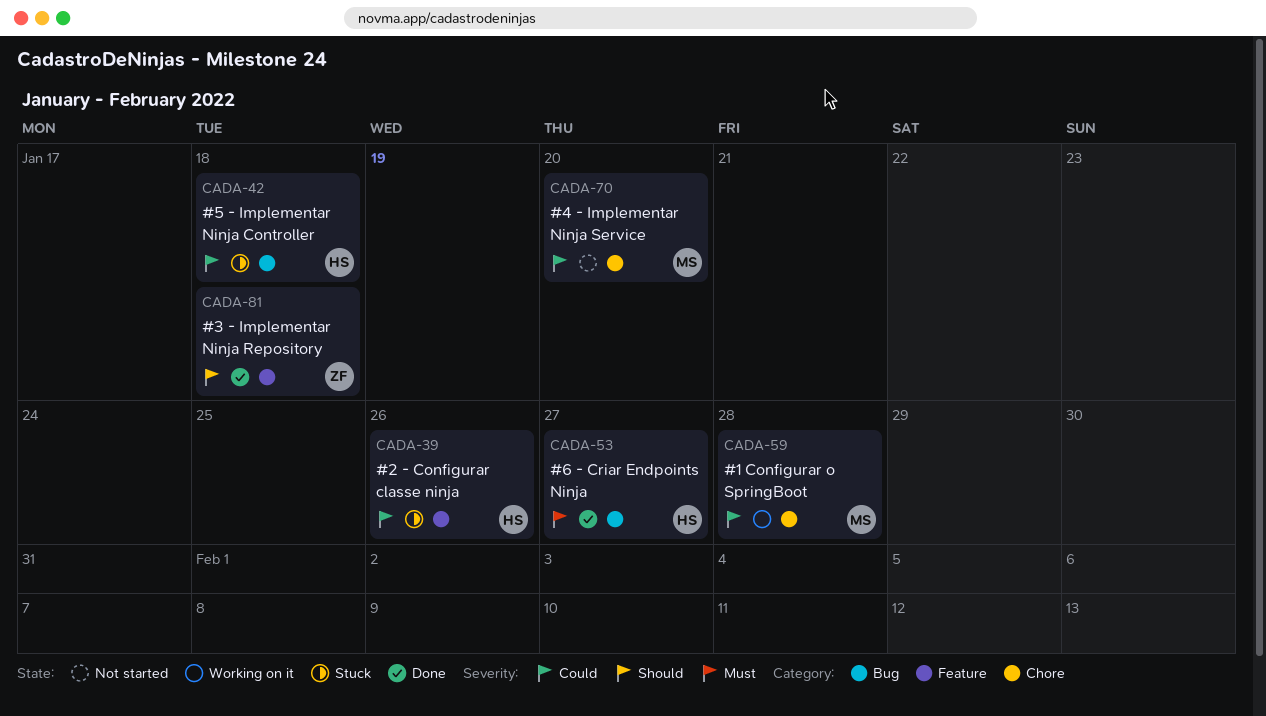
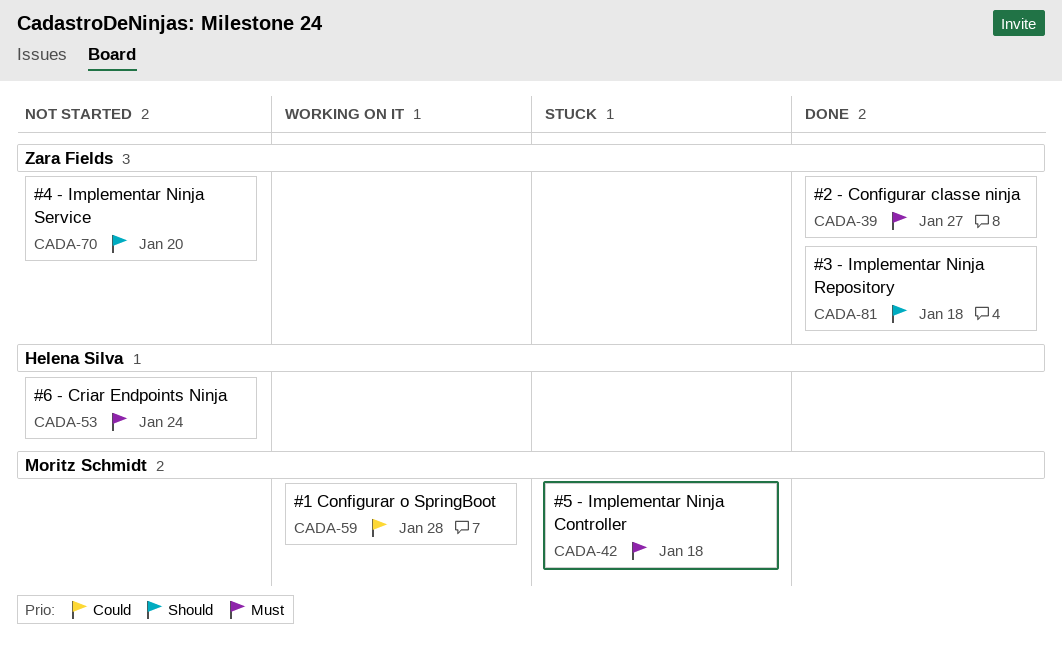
CADA-39, status: Stuck -> Done
CADA-39, owner: Helena Silva -> Zara Fields
CADA-39, priority: Could -> Must
CADA-39, due: Jan 26 -> Jan 27
CADA-42, owner: Helena Silva -> Moritz Schmidt
CADA-42, priority: Could -> Must
CADA-53, status: Done -> Not started
CADA-53, due: Jan 27 -> Jan 24
CADA-70, owner: Moritz Schmidt -> Zara Fields
CADA-70, priority: Could -> Should

